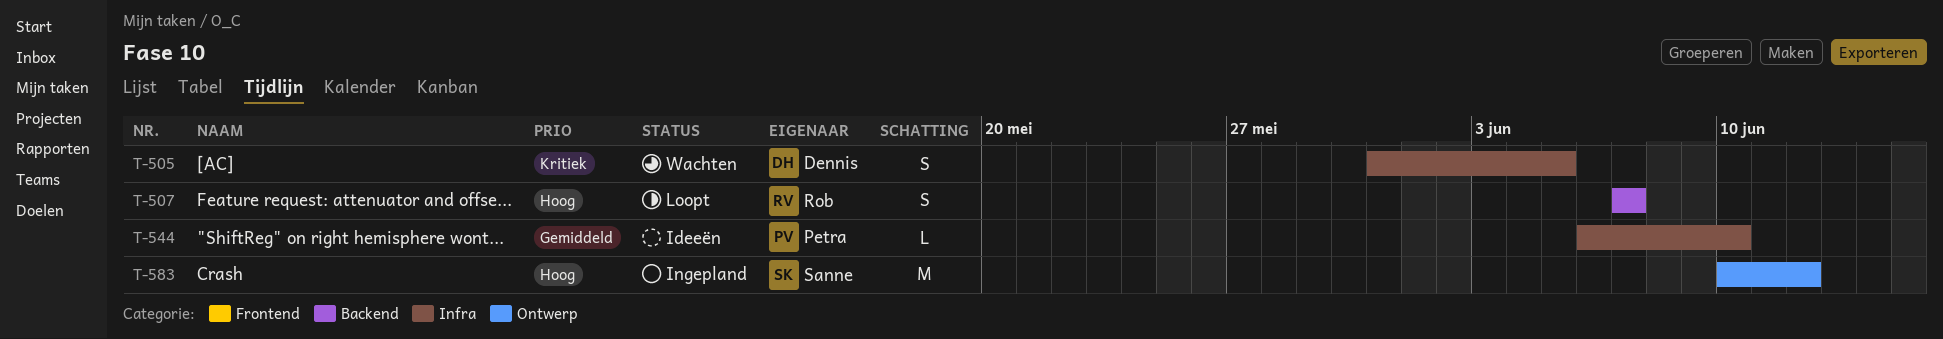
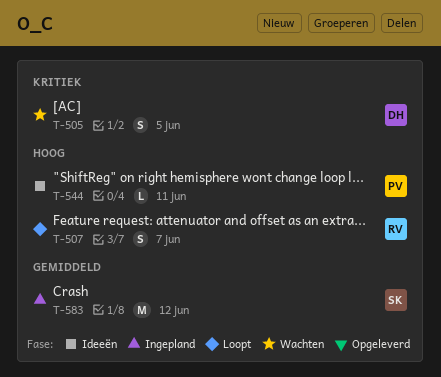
T-544, priority: Gemiddeld -> Hoog
T-544, due: Jun 10 -> Jun 11
T-583, priority: Hoog -> Gemiddeld

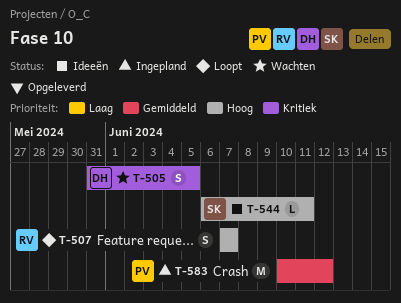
T-544, owner: PV -> SK
T-583, owner: SK -> PV

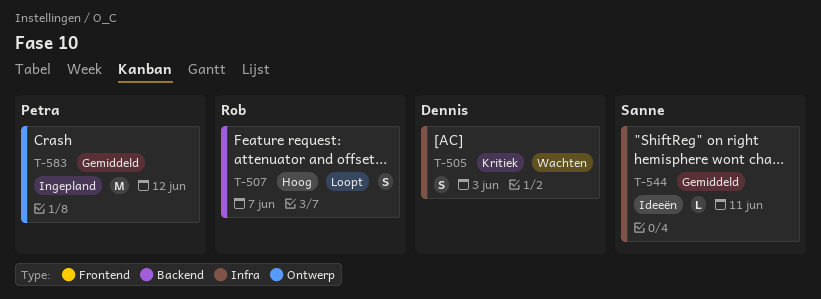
T-505, due: Jun 5 -> Jun 3
T-544, priority: Hoog -> Gemiddeld

